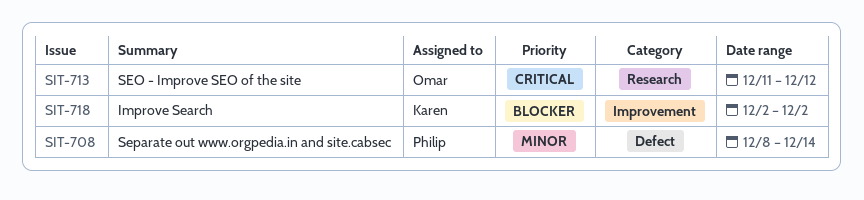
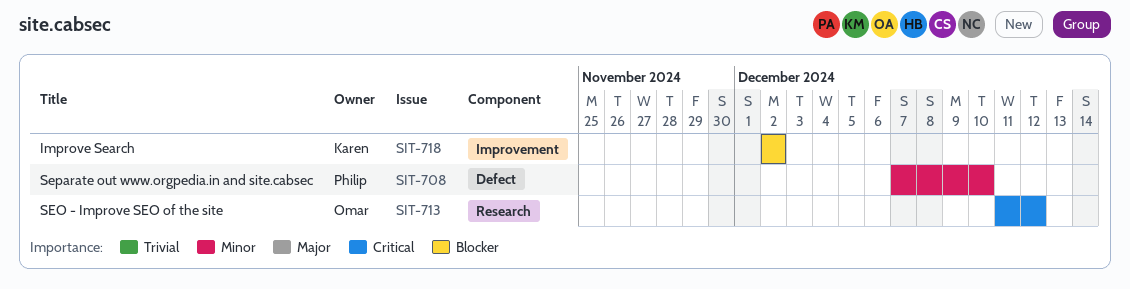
SIT-708, start: Dec 8 -> Dec 7
SIT-708, due: Dec 14 -> Dec 10

